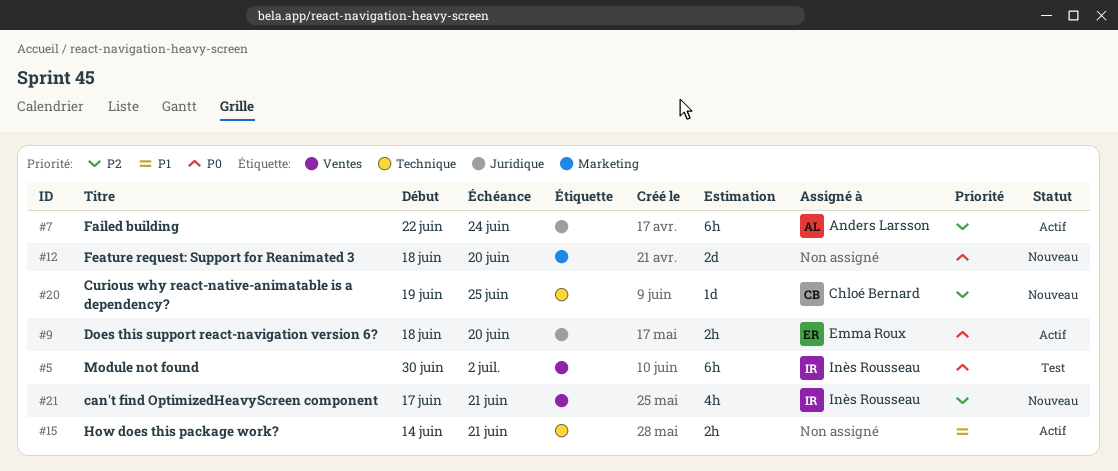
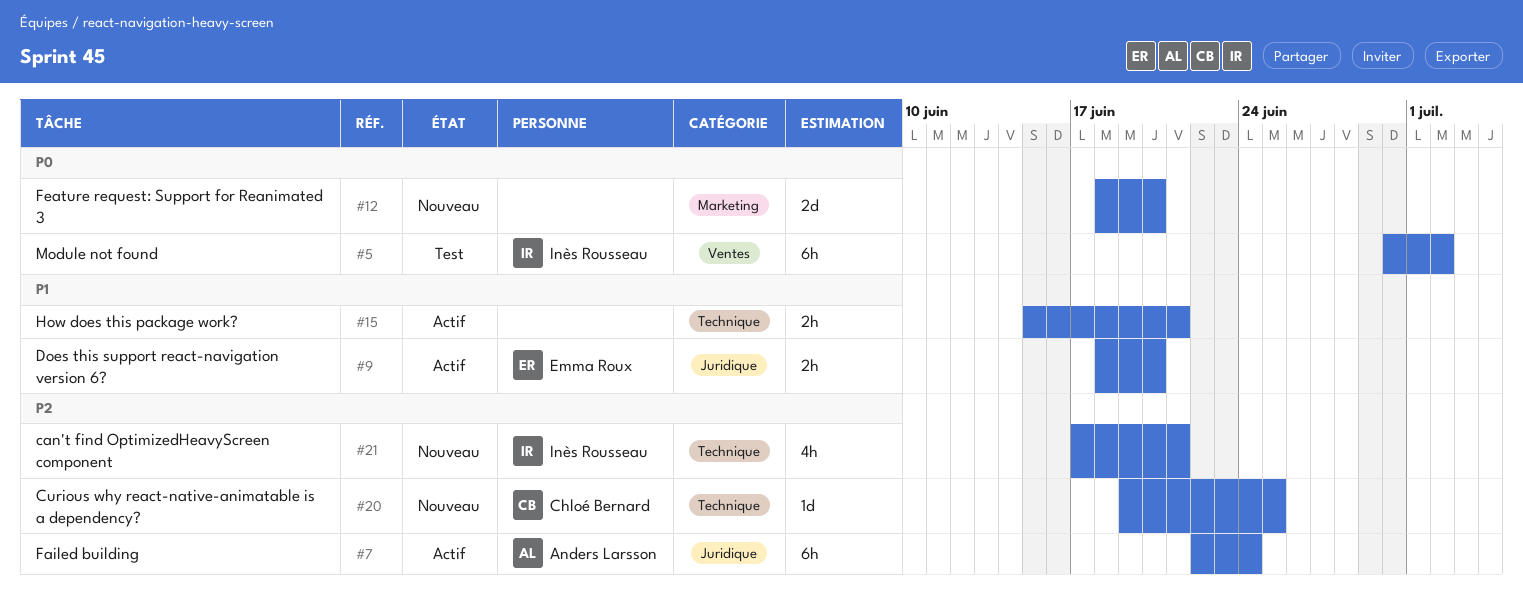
#9, priority: P0 -> P1
#15, start: Jun 14 -> Jun 15
#21, label: Ventes -> Technique

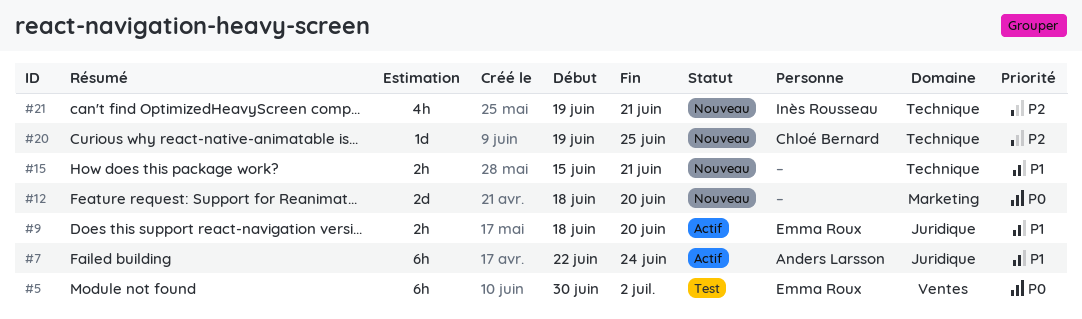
#5, owner: Inès Rousseau -> Emma Roux
#7, priority: P2 -> P1
#15, status: Actif -> Nouveau
#21, start: Jun 17 -> Jun 19

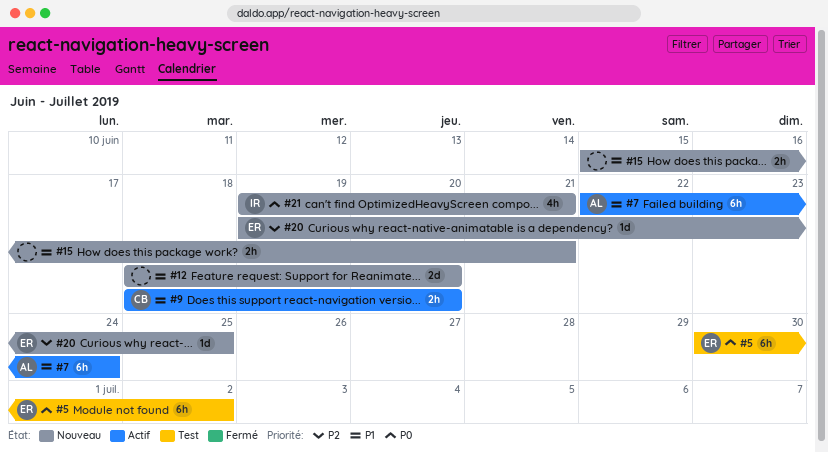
#9, owner: Emma Roux -> Chloé Bernard
#12, priority: P0 -> P1
#20, owner: Chloé Bernard -> Emma Roux
#21, priority: P2 -> P0

